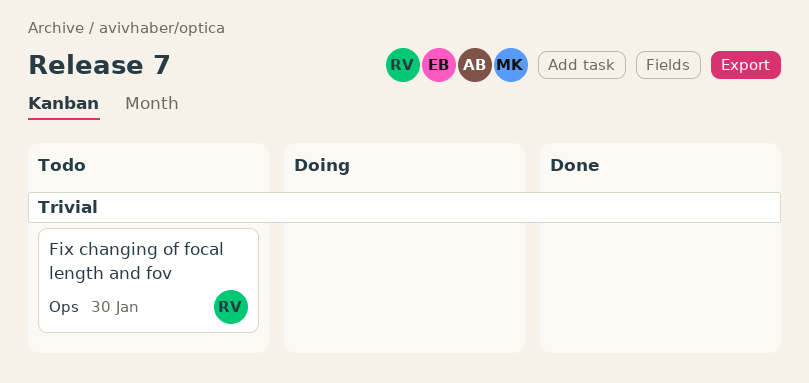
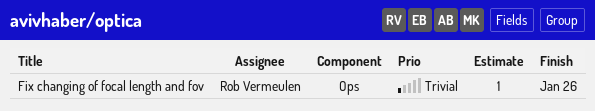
Fix changing of focal length and fov, due: Jan 30 -> Jan 26

